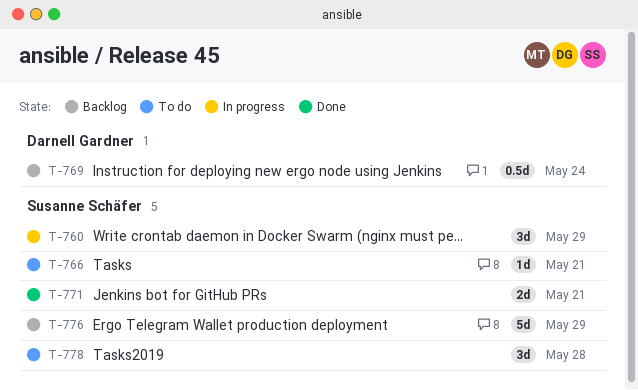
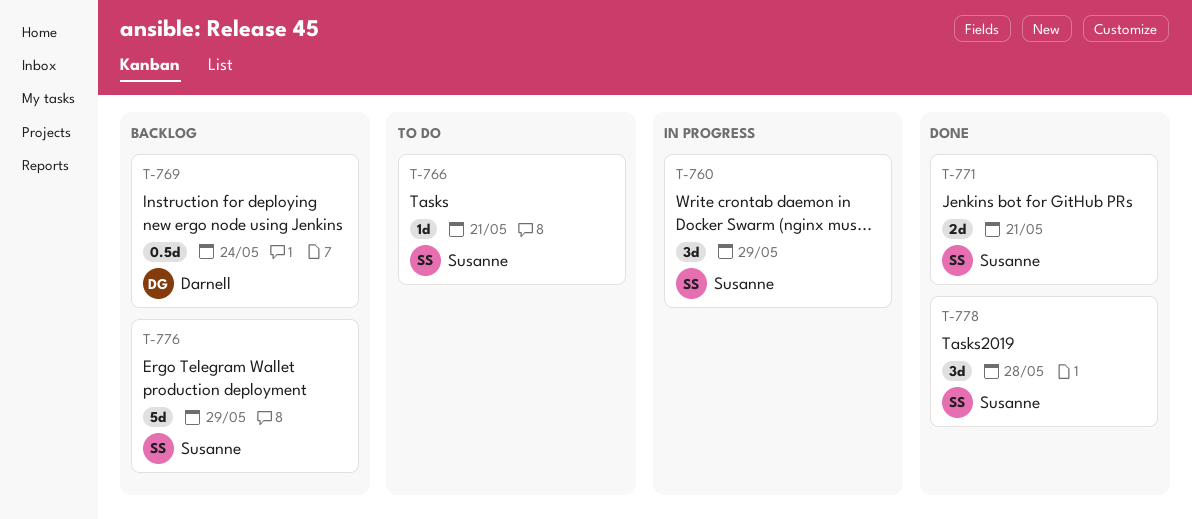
T-778, status: To do -> Done

